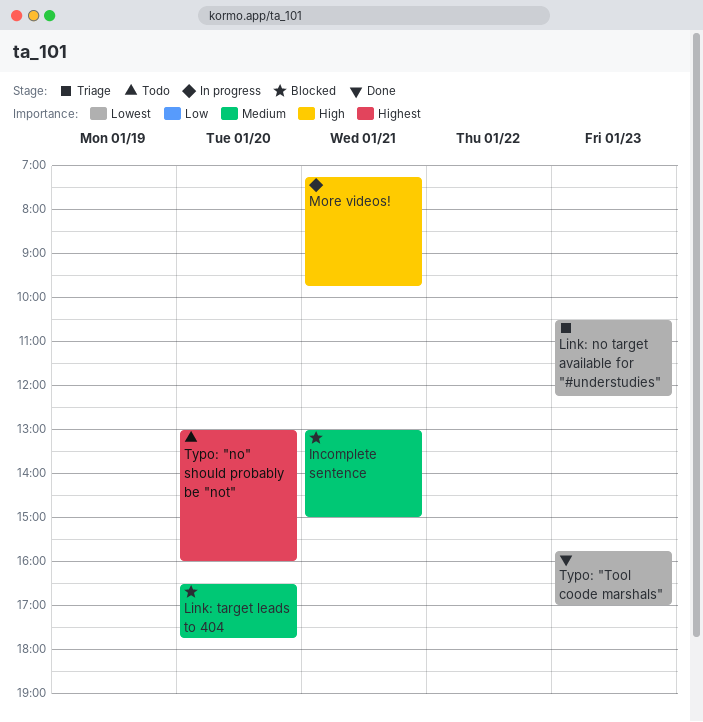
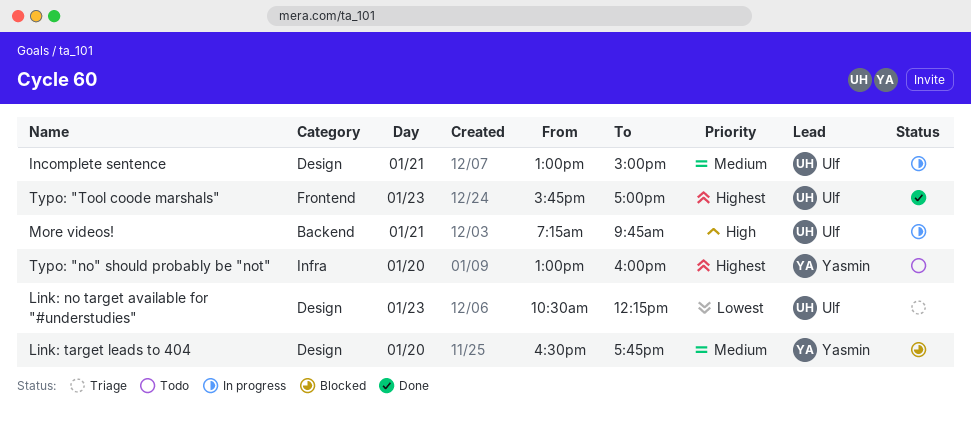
Incomplete sentence, status: Blocked -> In progress
Typo: "Tool coode marshals", priority: Lowest -> Highest

